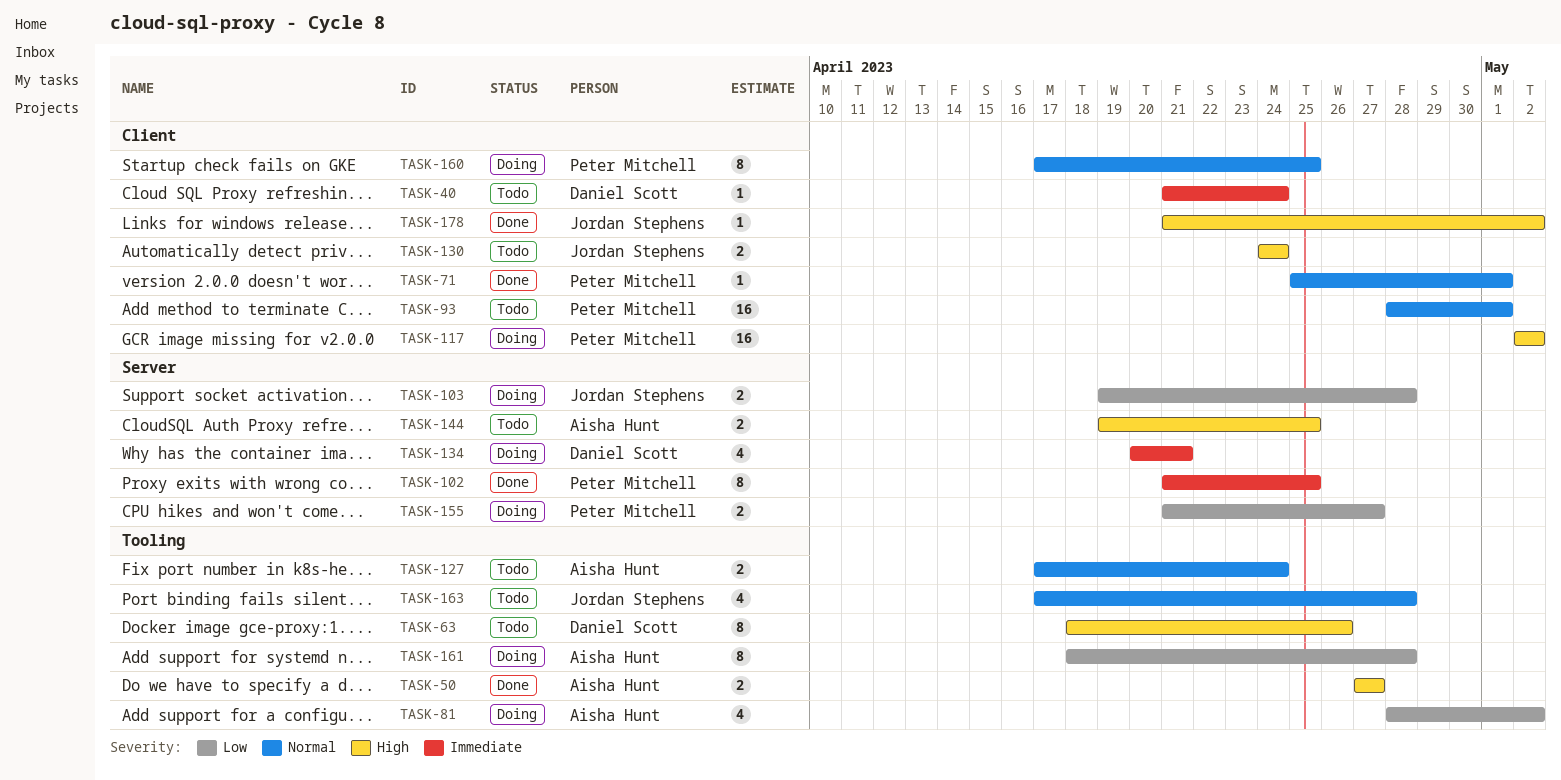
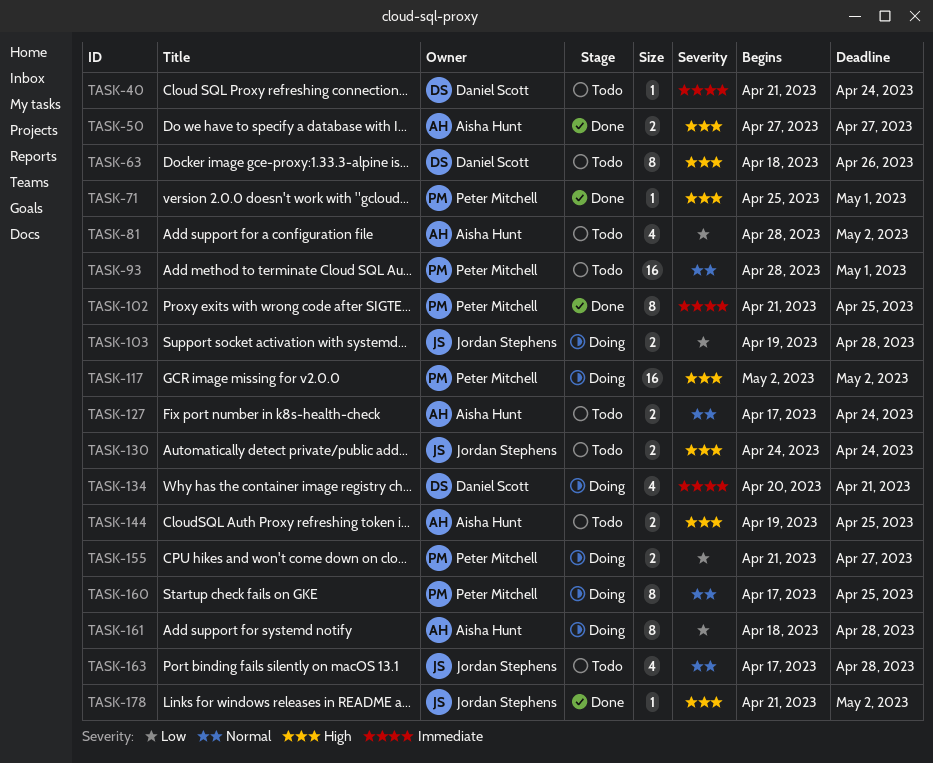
TASK-71, priority: Normal -> High
TASK-81, status: Doing -> Todo

